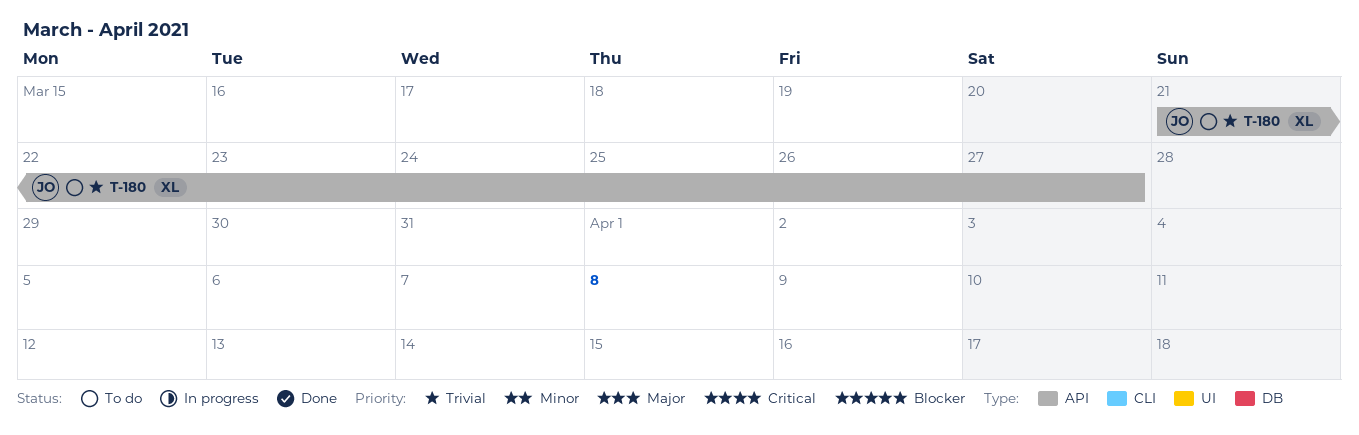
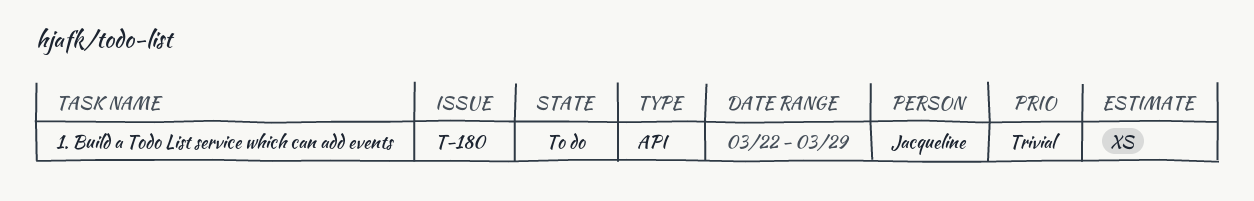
T-180, estimate: XL -> XS
T-180, start: Mar 21 -> Mar 22
T-180, due: Mar 27 -> Mar 29

